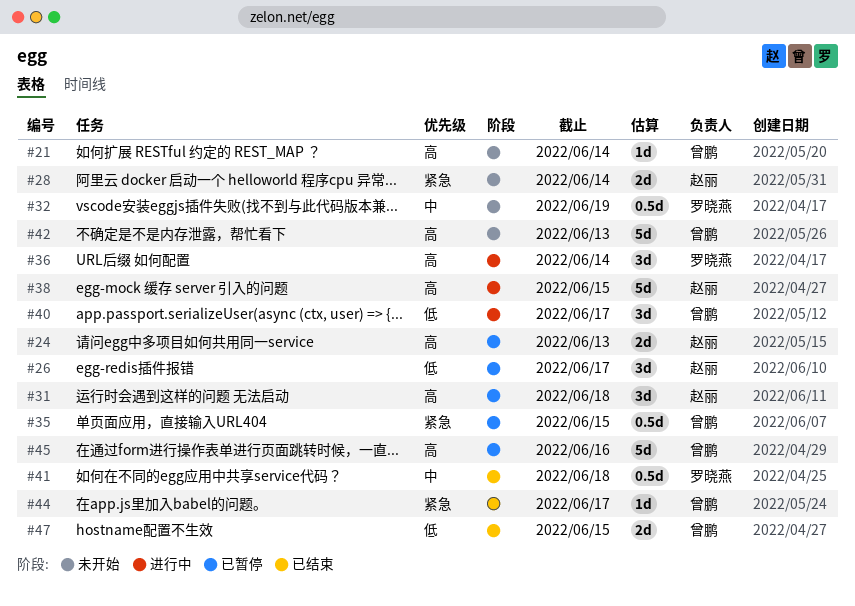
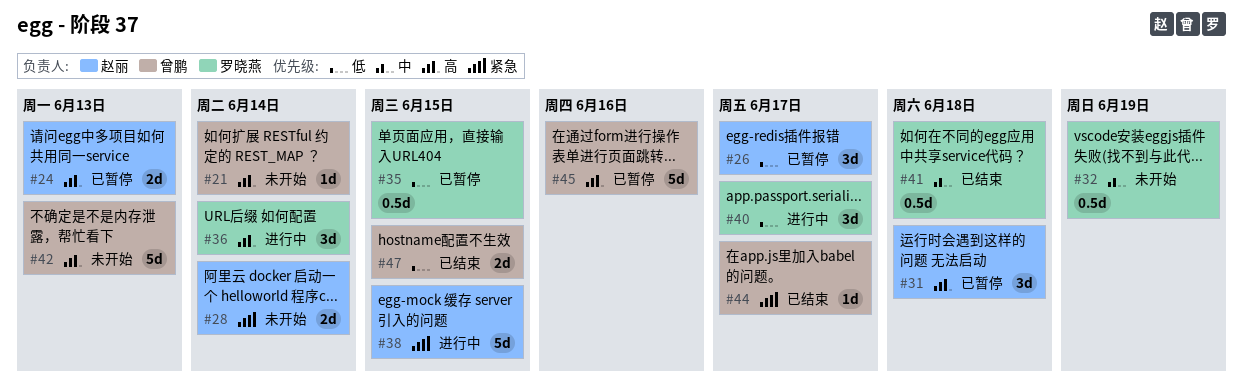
#35, owner: 曾鹏 -> 罗晓燕
#35, priority: 紧急 -> 低
#38, priority: 高 -> 紧急
#40, owner: 曾鹏 -> 罗晓燕

